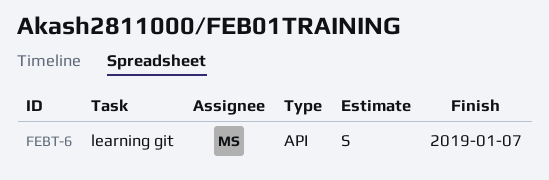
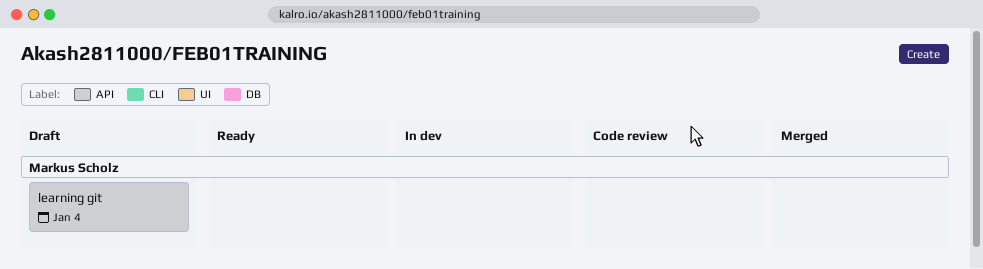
learning git, due: Jan 7 -> Jan 4

